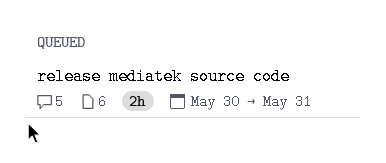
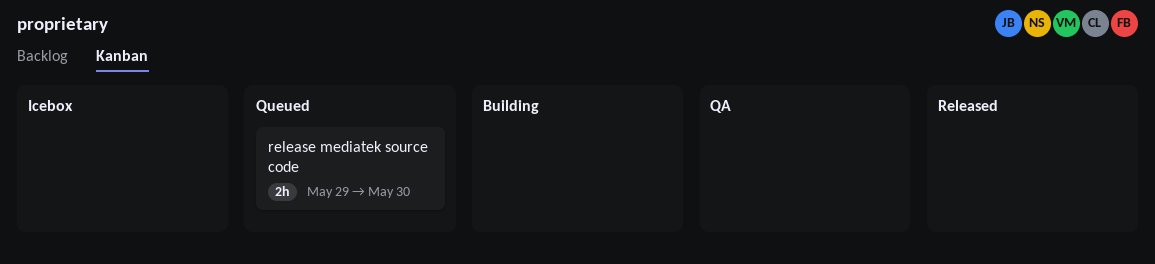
release mediatek source code, start: May 30 -> May 29
release mediatek source code, due: May 31 -> May 30

